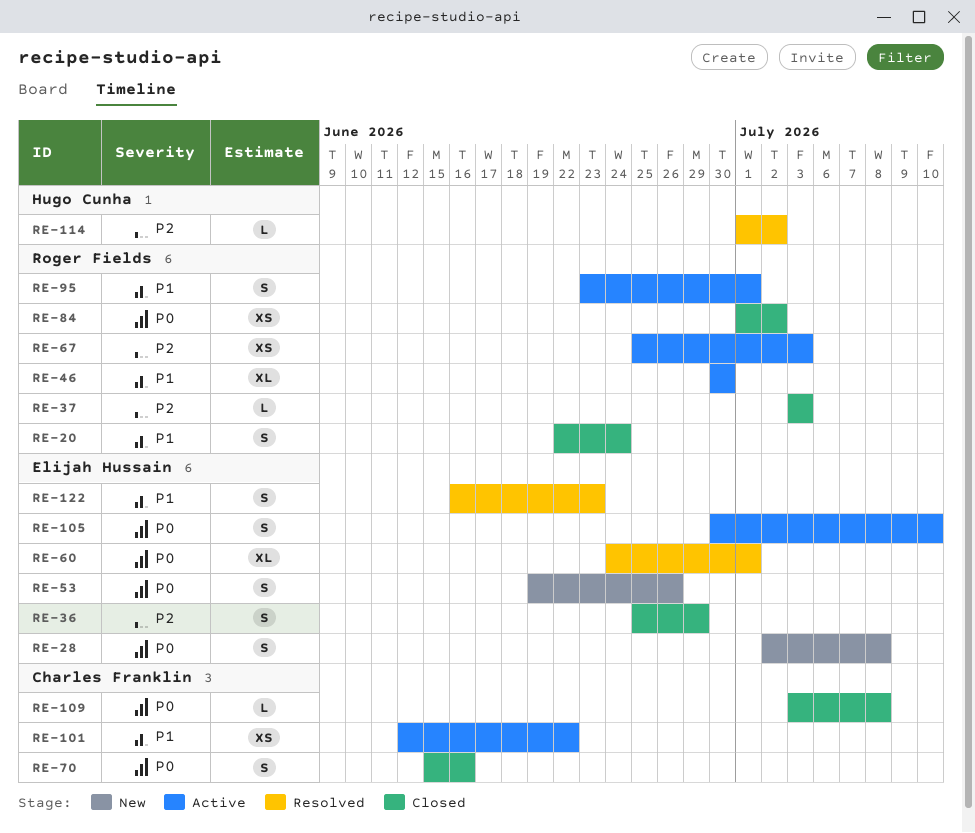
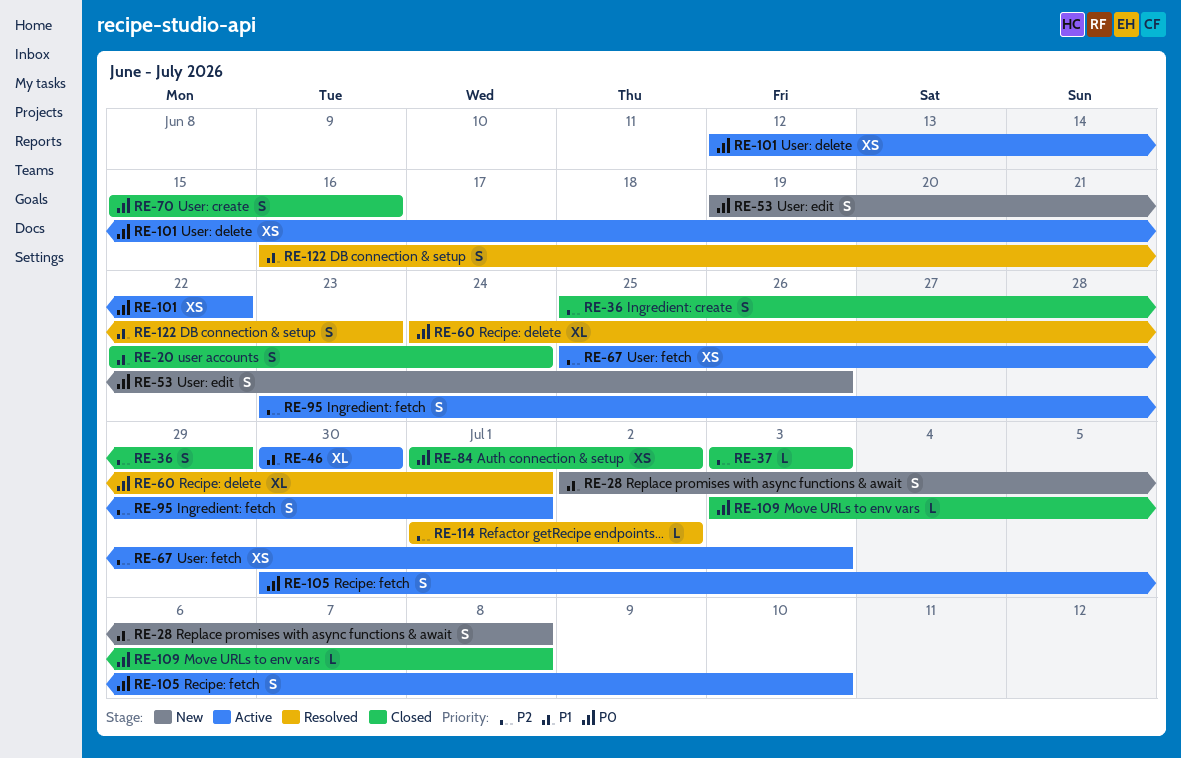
RE-28, priority: P0 -> P1
RE-95, priority: P1 -> P2
RE-101, priority: P1 -> P0

